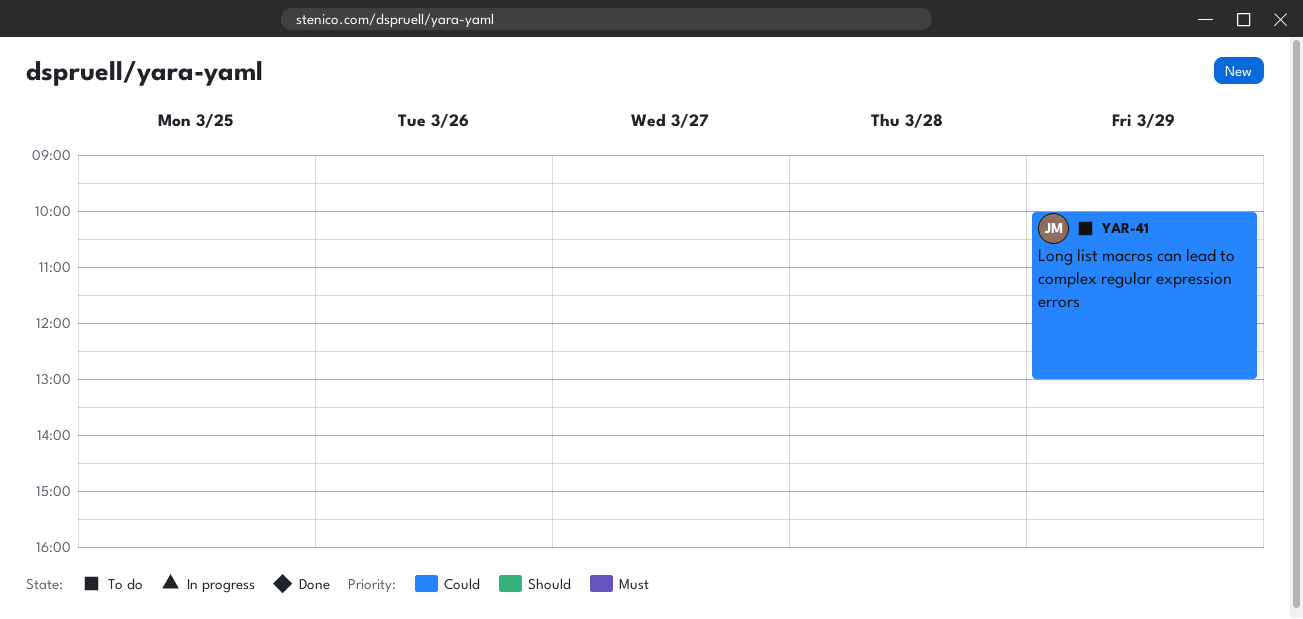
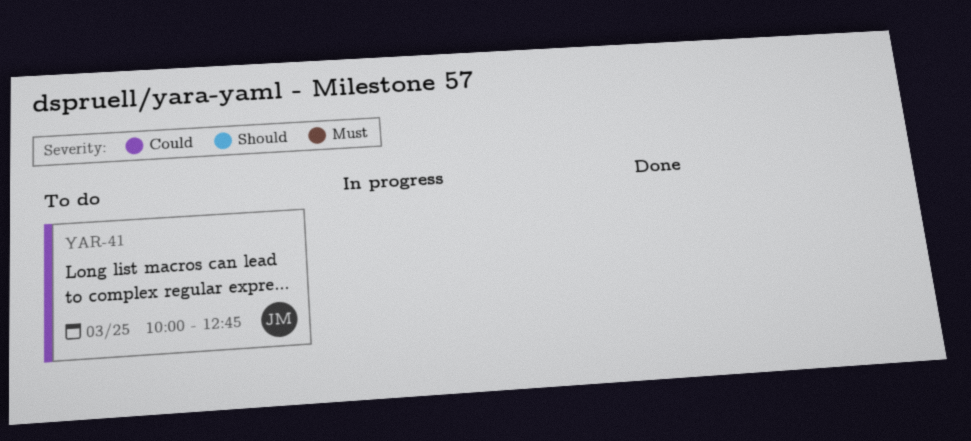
YAR-41, day: Mar 29 -> Mar 25
YAR-41, ends: 13:00 -> 12:45

